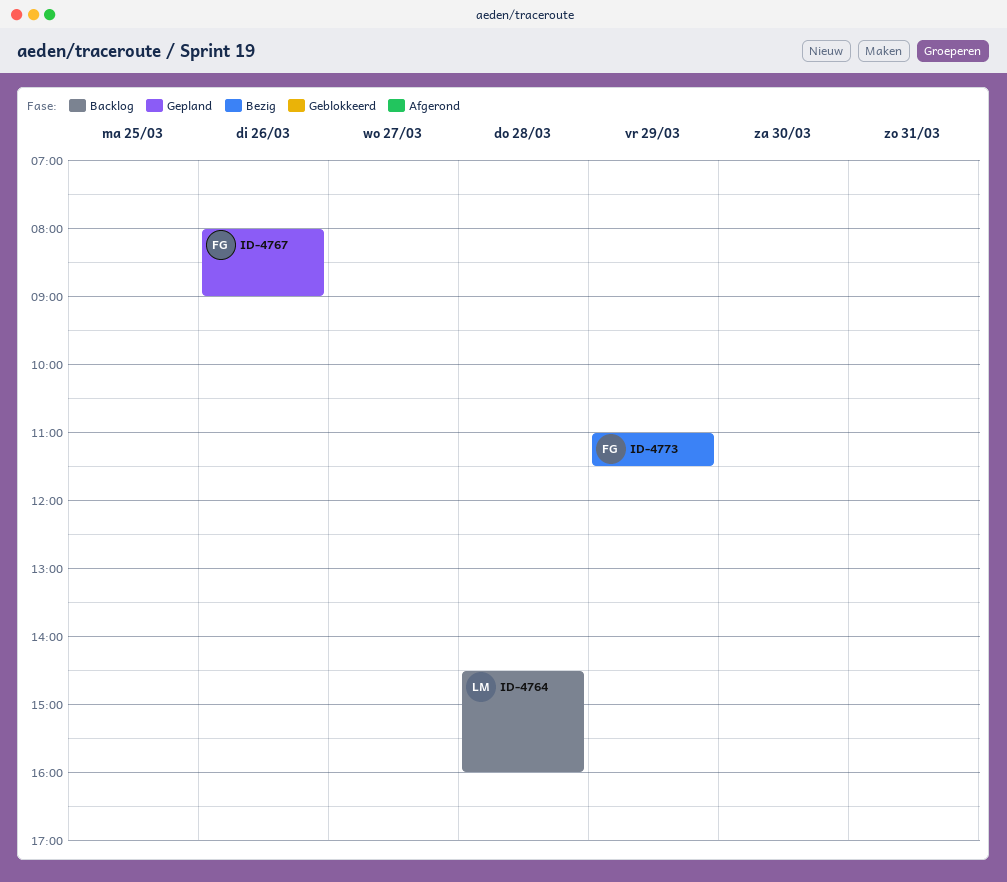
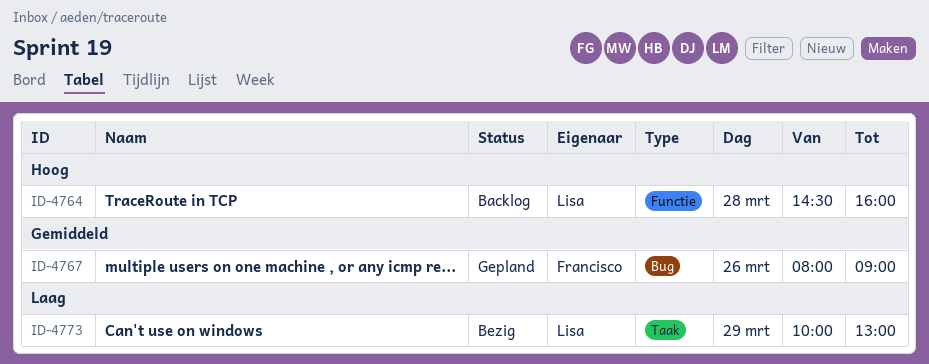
ID-4773, owner: Francisco -> Lisa
ID-4773, begins: 11:00 -> 10:00
ID-4773, ends: 11:30 -> 13:00

